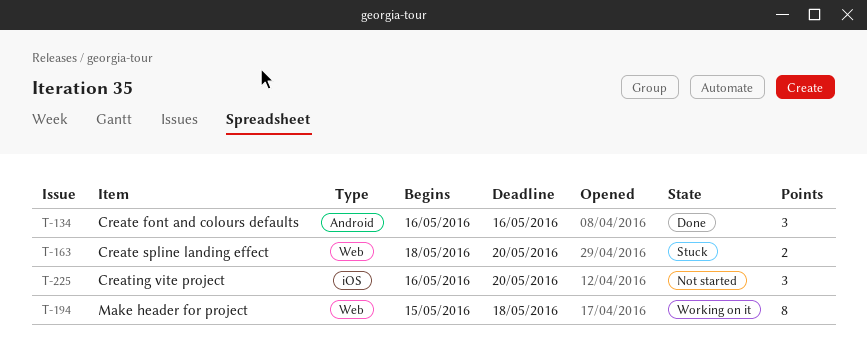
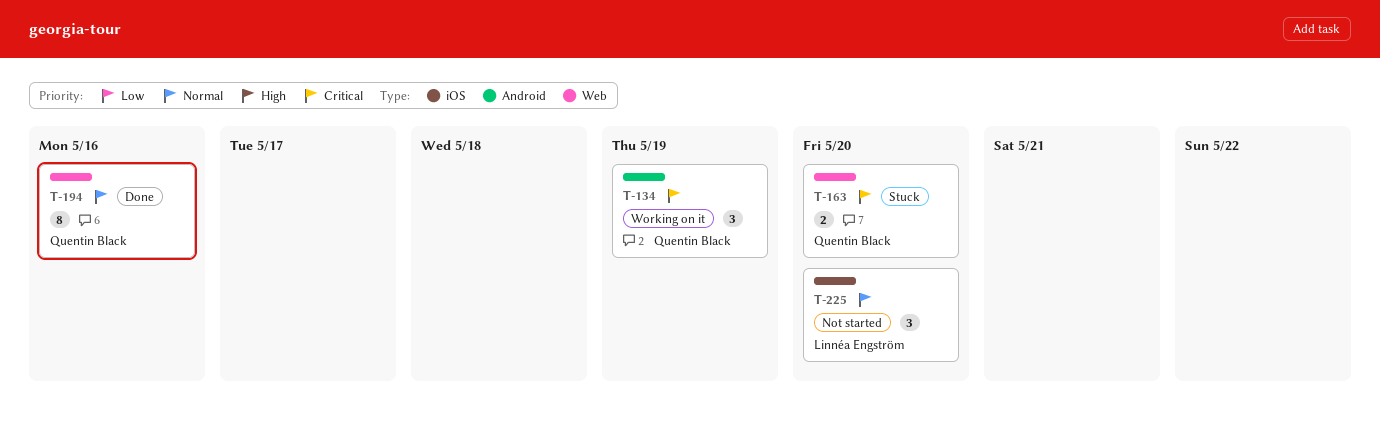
T-134, status: Done -> Working on it
T-134, due: May 16 -> May 19
T-194, status: Working on it -> Done
T-194, due: May 18 -> May 16

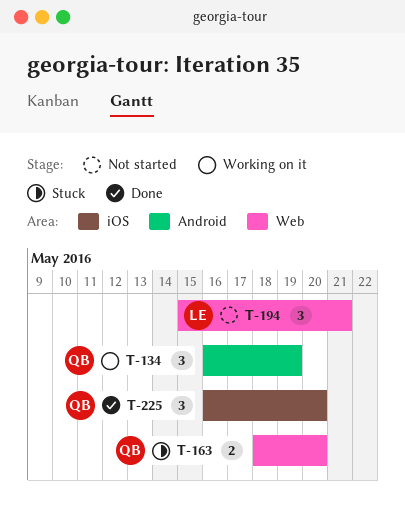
T-194, status: Done -> Not started
T-194, owner: Quentin Black -> Linnéa Engström
T-194, estimate: 8 -> 3
T-194, due: May 16 -> May 21
T-225, status: Not started -> Done
T-225, owner: Linnéa Engström -> Quentin Black

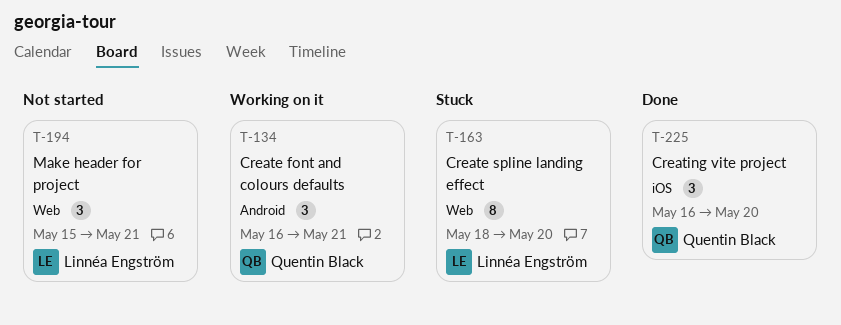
T-134, due: May 19 -> May 21
T-163, owner: Quentin Black -> Linnéa Engström
T-163, estimate: 2 -> 8

